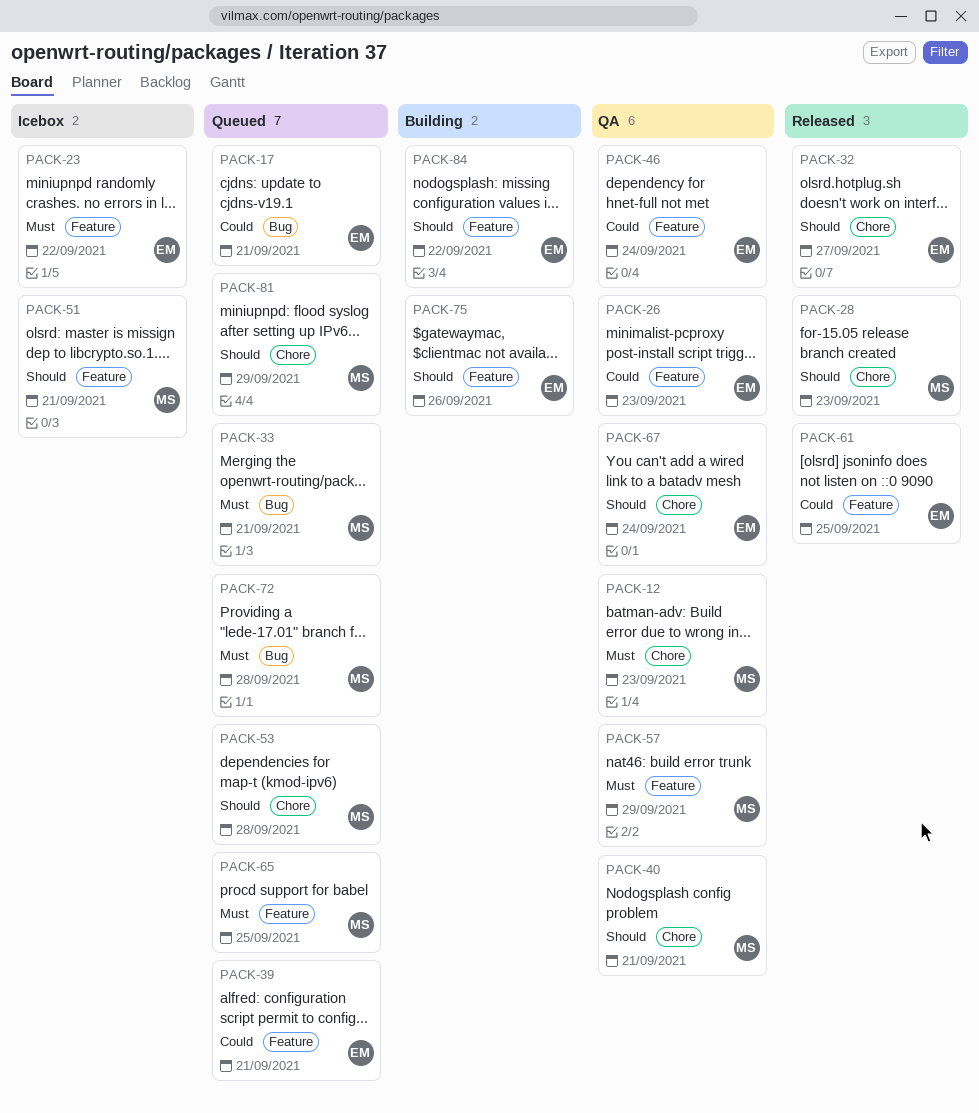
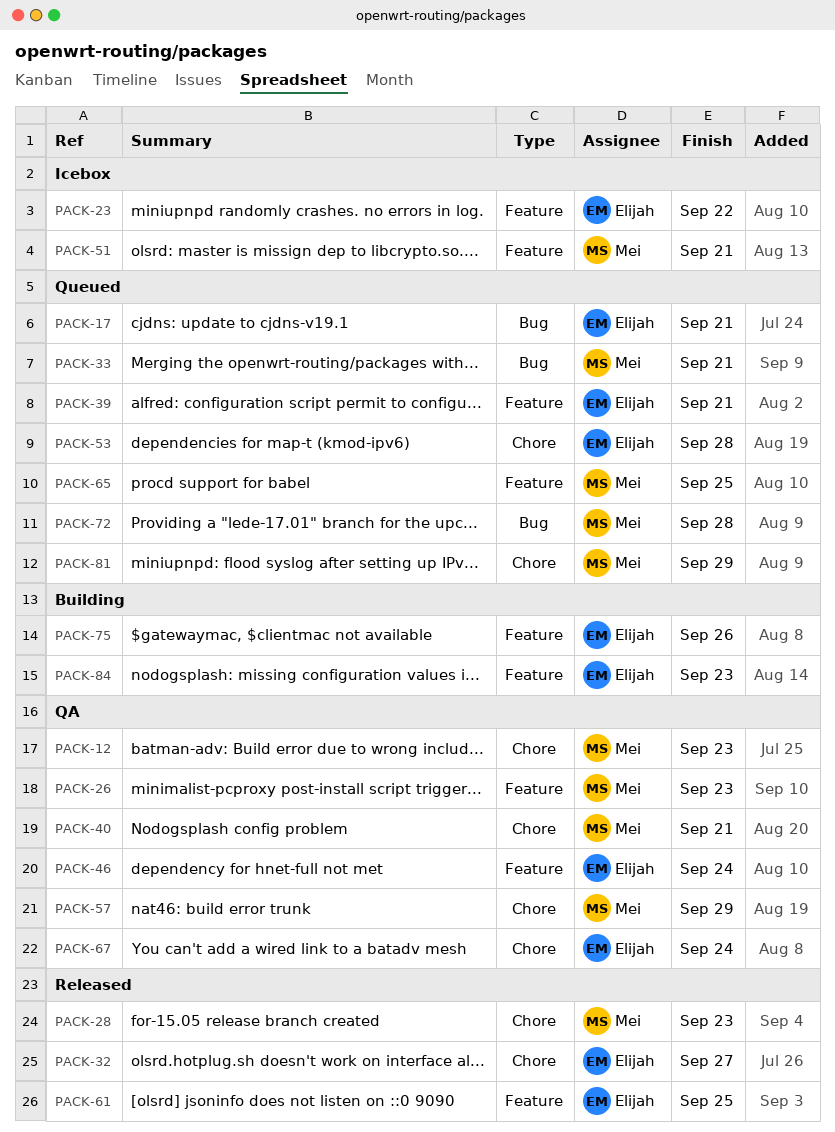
PACK-26, owner: Elijah -> Mei
PACK-53, owner: Mei -> Elijah
PACK-57, label: Feature -> Chore
PACK-84, due: Sep 22 -> Sep 23

